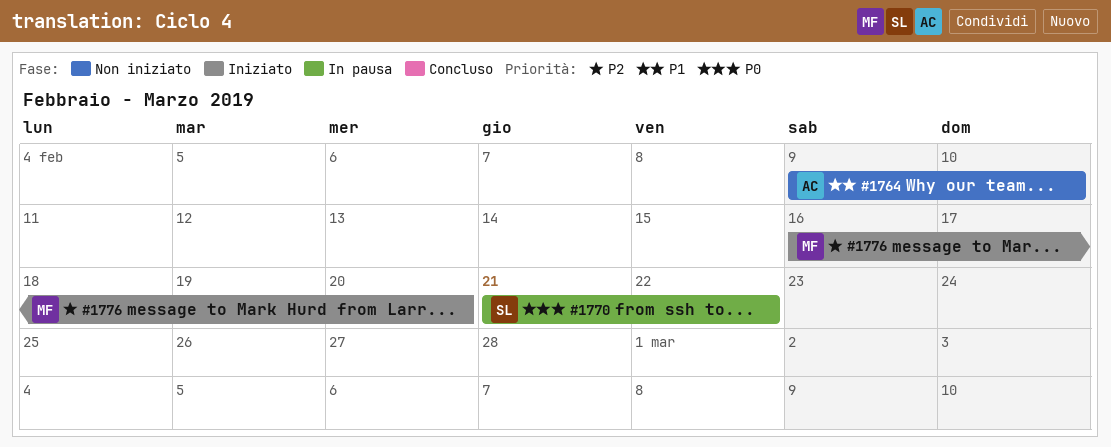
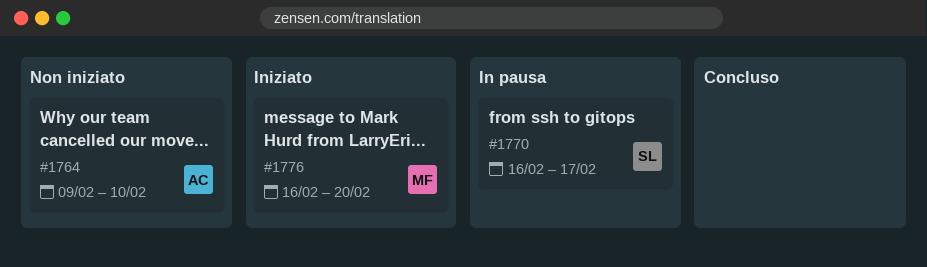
#1770, start: Feb 21 -> Feb 16
#1770, due: Feb 22 -> Feb 17

